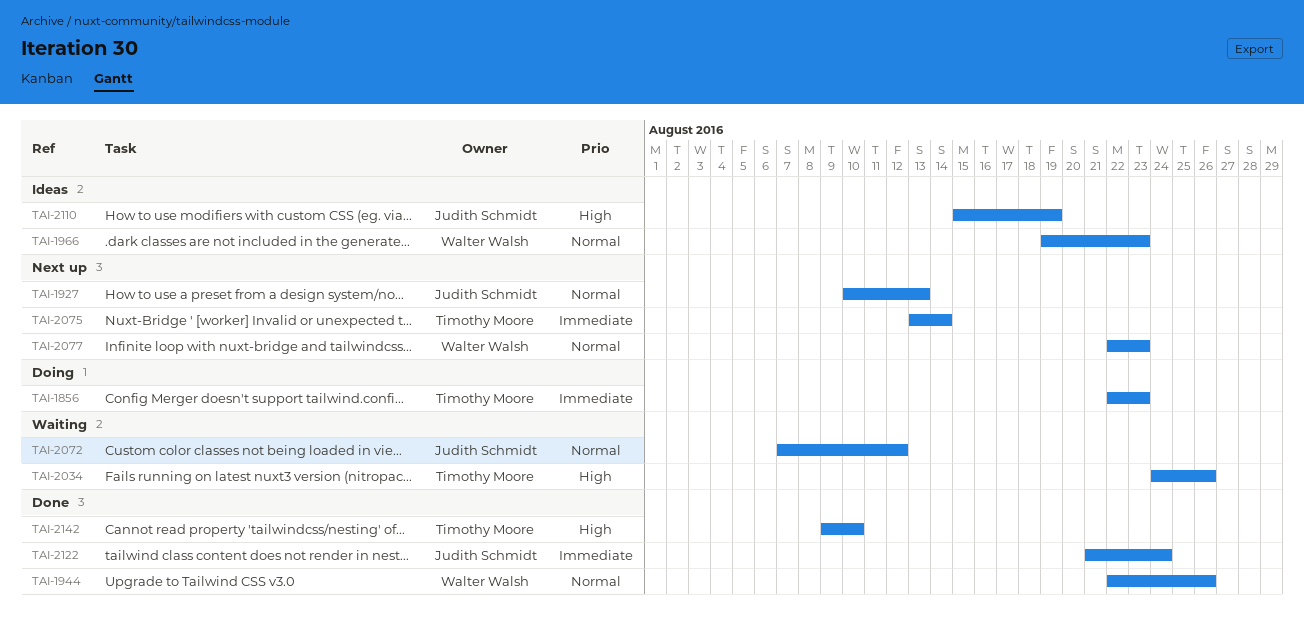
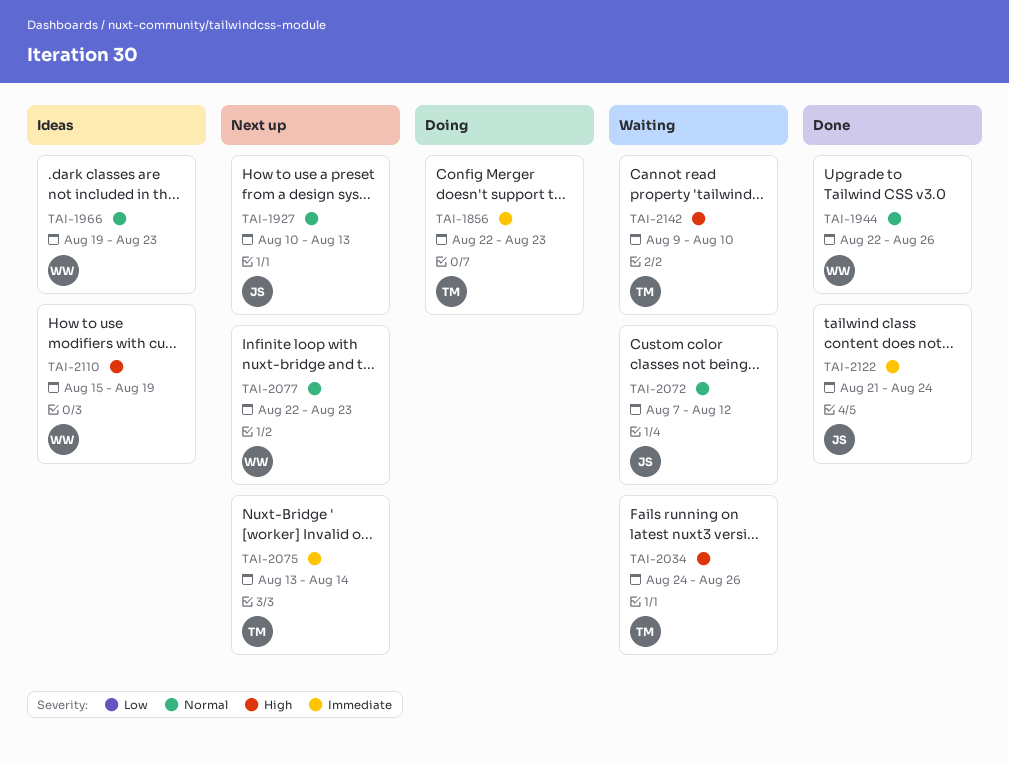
TAI-2110, owner: Judith Schmidt -> Walter Walsh
TAI-2142, status: Done -> Waiting

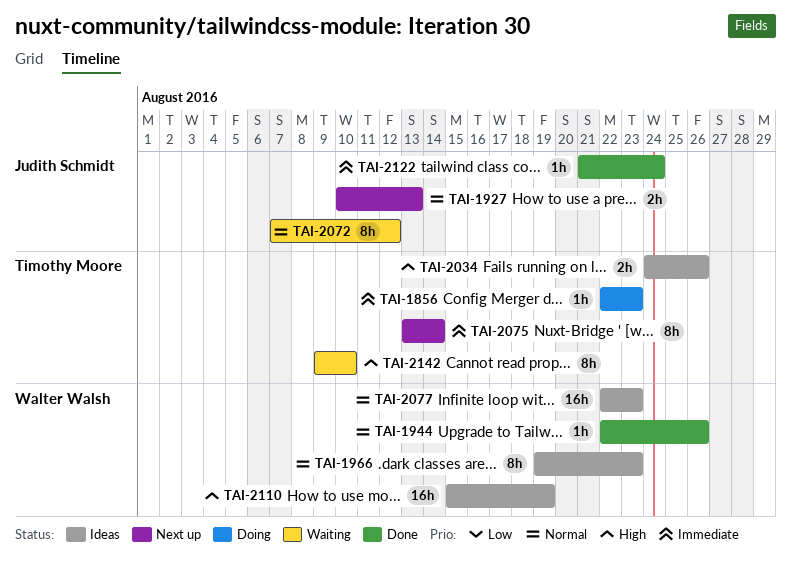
TAI-2034, status: Waiting -> Ideas
TAI-2077, status: Next up -> Ideas

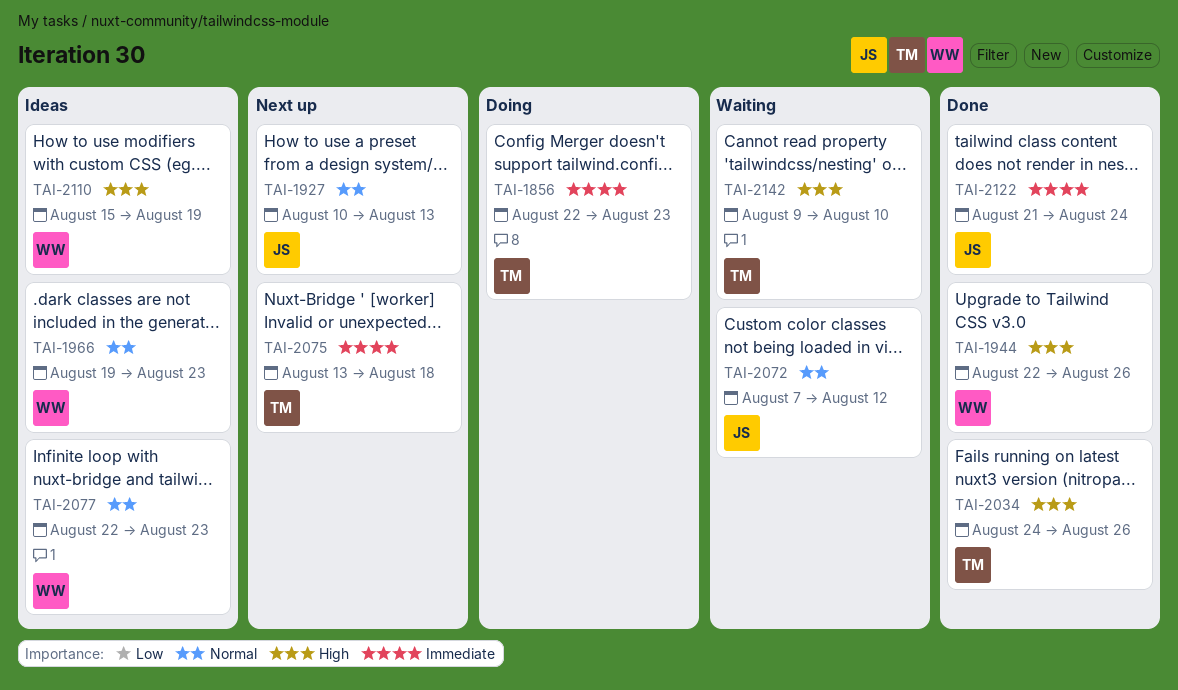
TAI-1944, priority: Normal -> High
TAI-2034, status: Ideas -> Done
TAI-2075, due: Aug 14 -> Aug 18

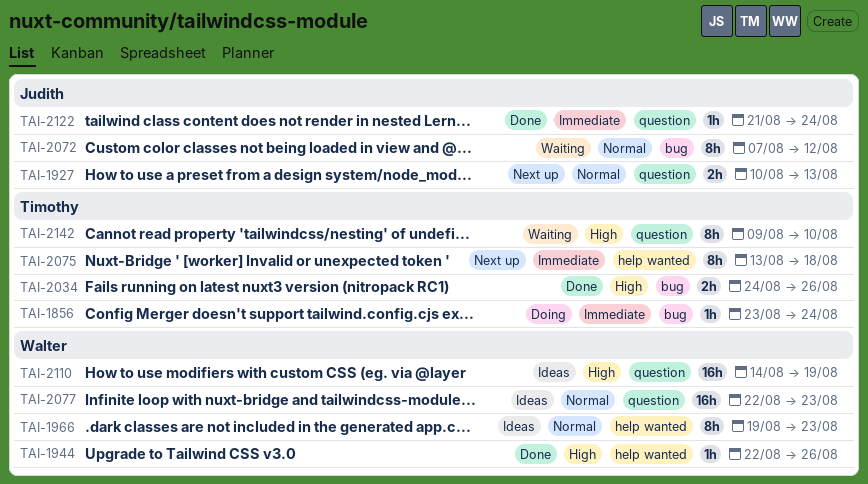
TAI-1856, start: Aug 22 -> Aug 23
TAI-1856, due: Aug 23 -> Aug 24
TAI-2110, start: Aug 15 -> Aug 14

